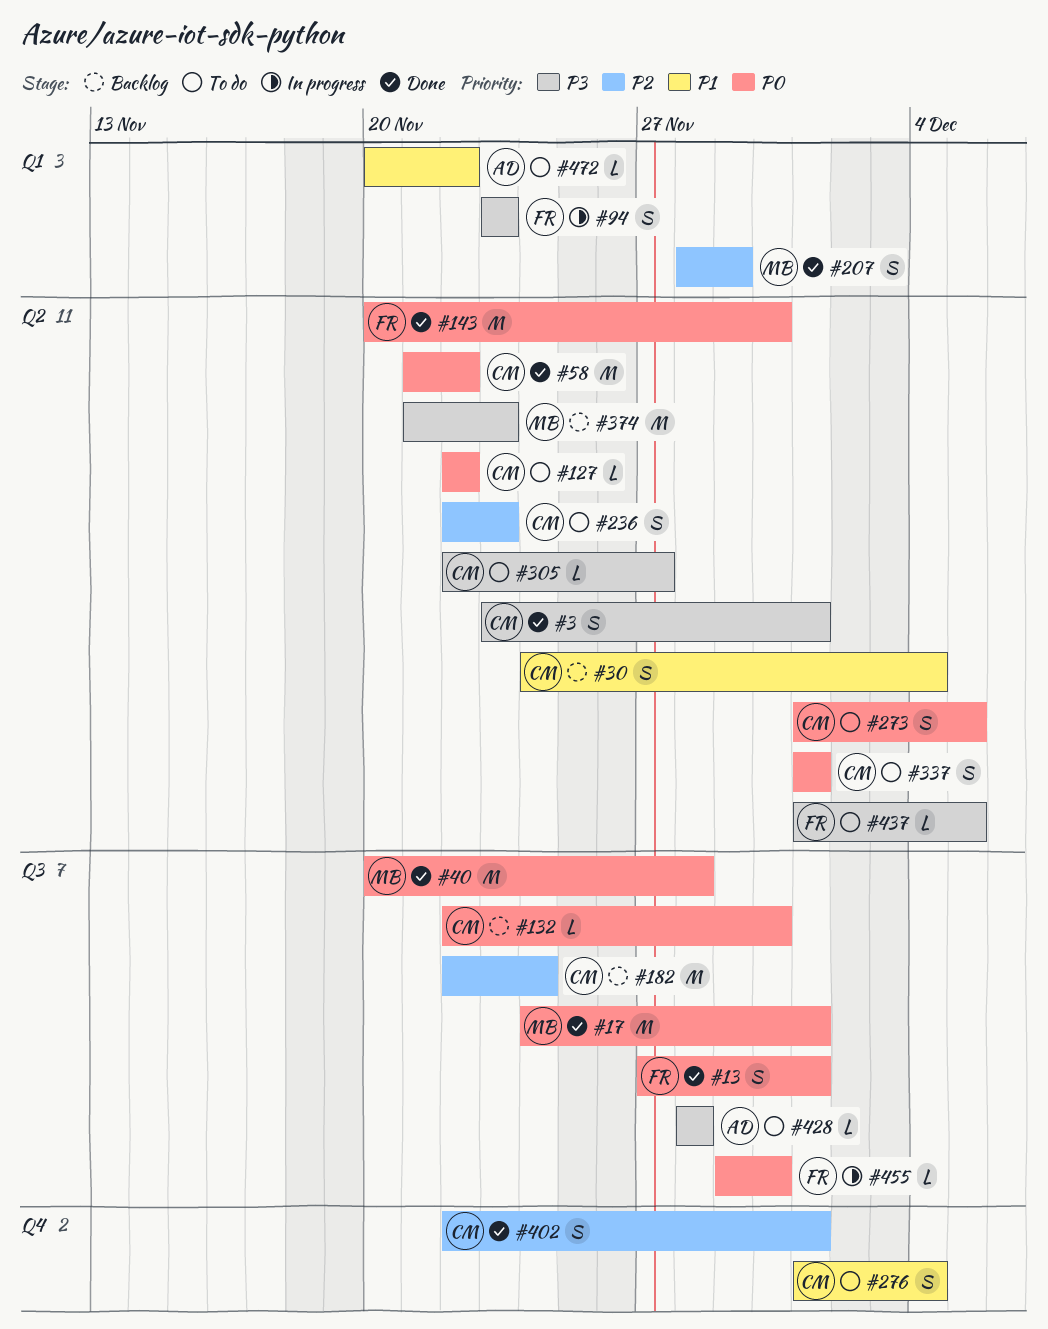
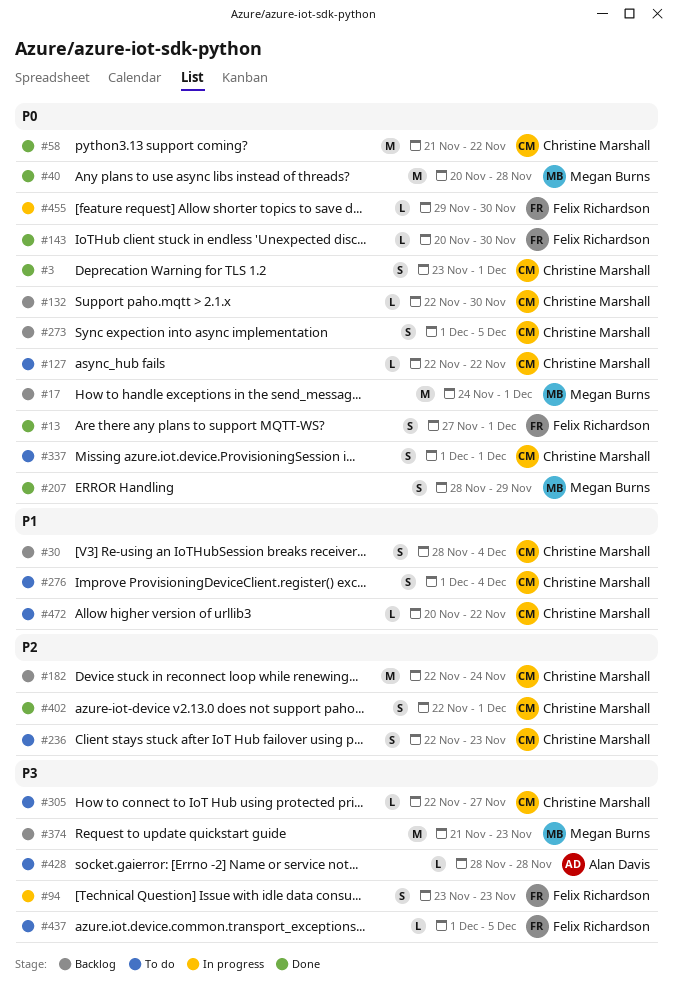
#3, priority: P3 -> P0
#17, status: Done -> Backlog
#30, start: Nov 24 -> Nov 28
#143, estimate: M -> L
#207, priority: P2 -> P0
#273, status: To do -> Backlog
#472, owner: Alan Davis -> Christine Marshall

